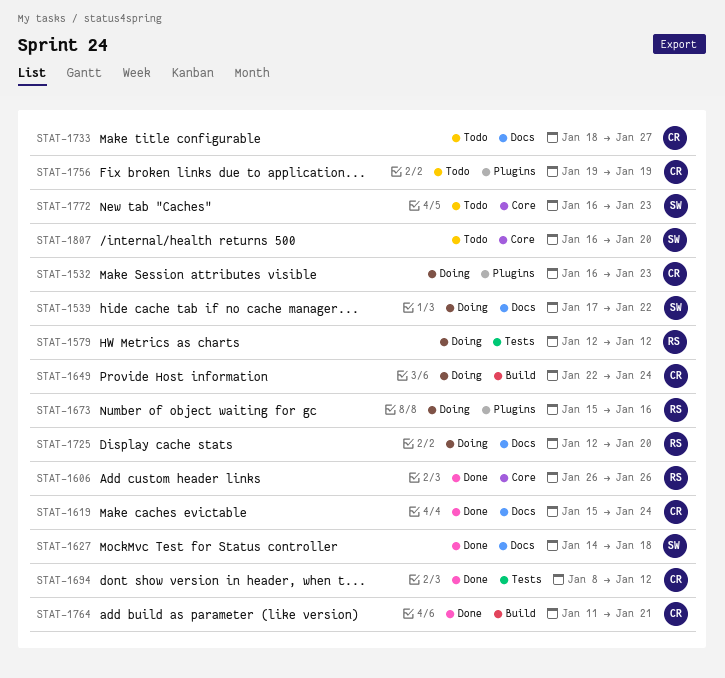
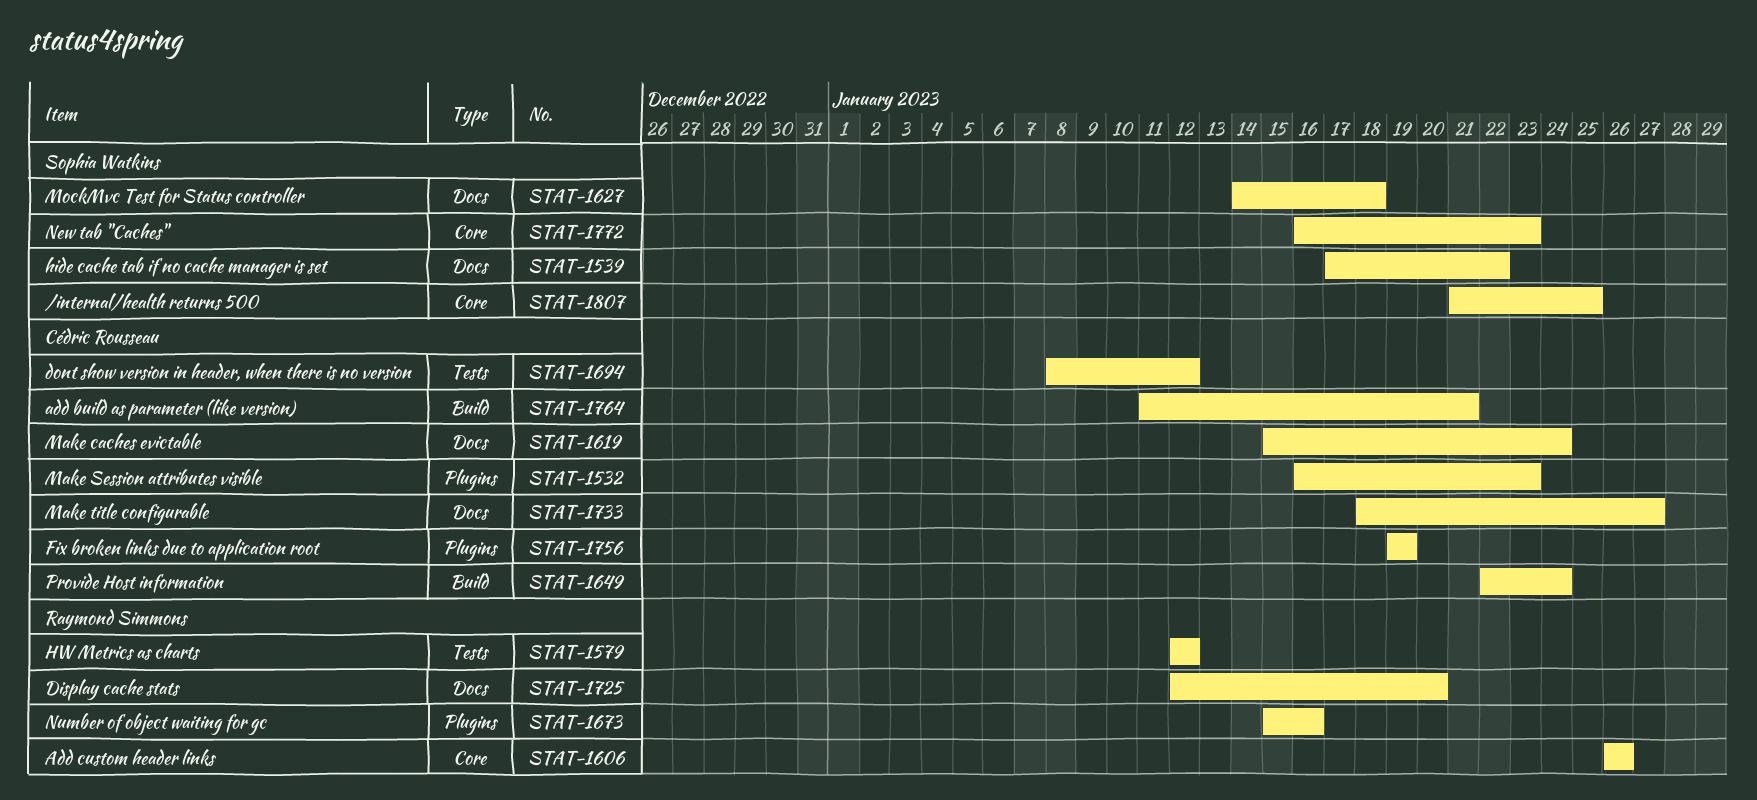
STAT-1807, start: Jan 16 -> Jan 21
STAT-1807, due: Jan 20 -> Jan 25

